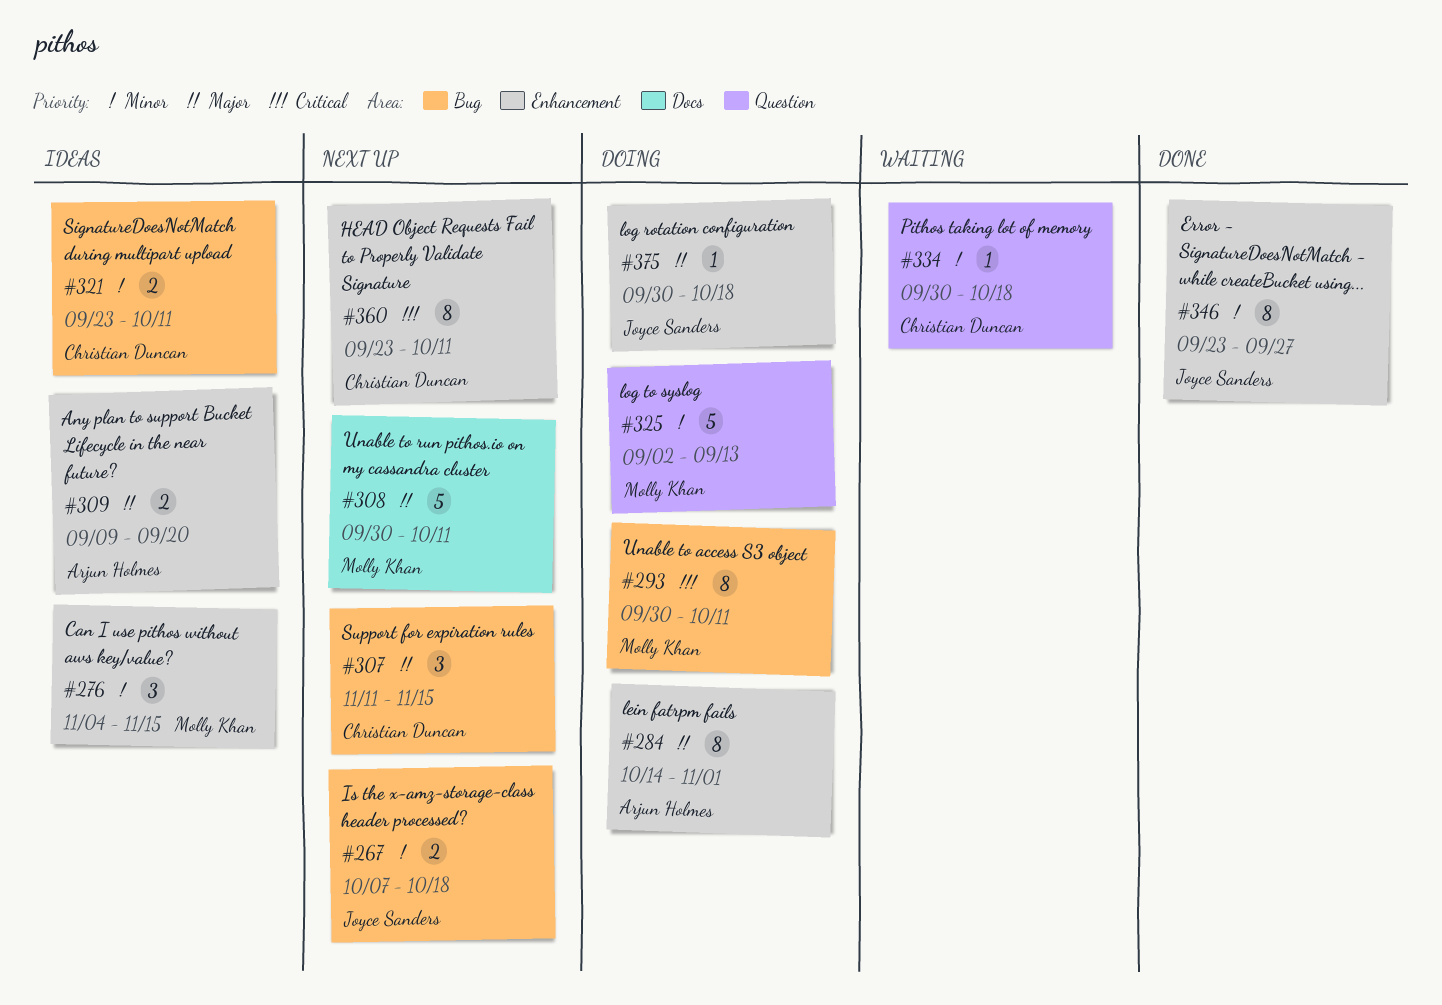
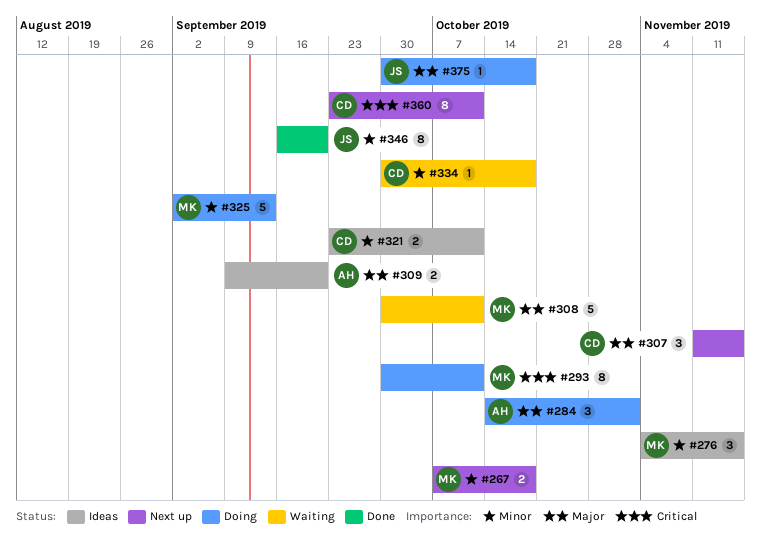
#267, owner: Joyce Sanders -> Molly Khan
#284, estimate: 8 -> 3
#308, status: Next up -> Waiting
#346, start: Sep 23 -> Sep 16
#346, due: Sep 27 -> Sep 20

